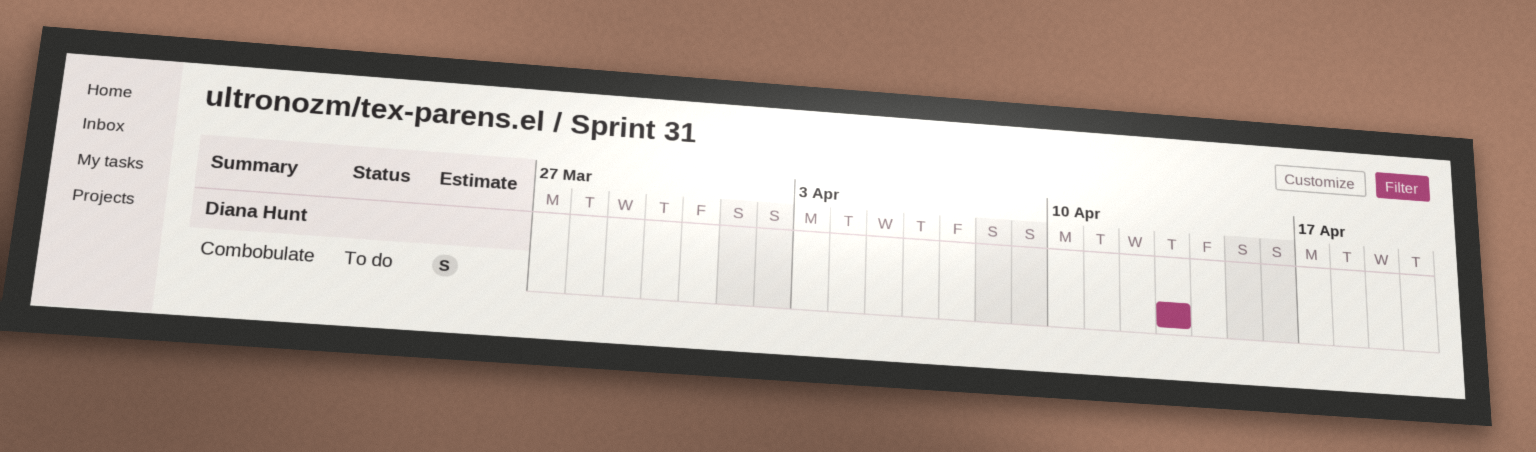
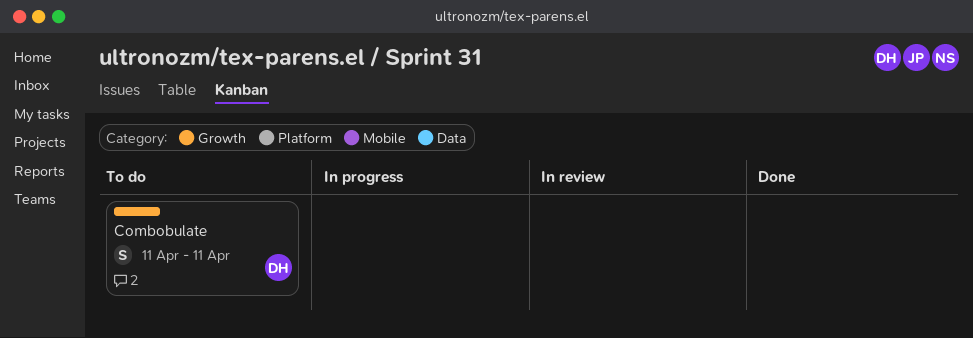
Combobulate, start: Apr 13 -> Apr 11
Combobulate, due: Apr 13 -> Apr 11

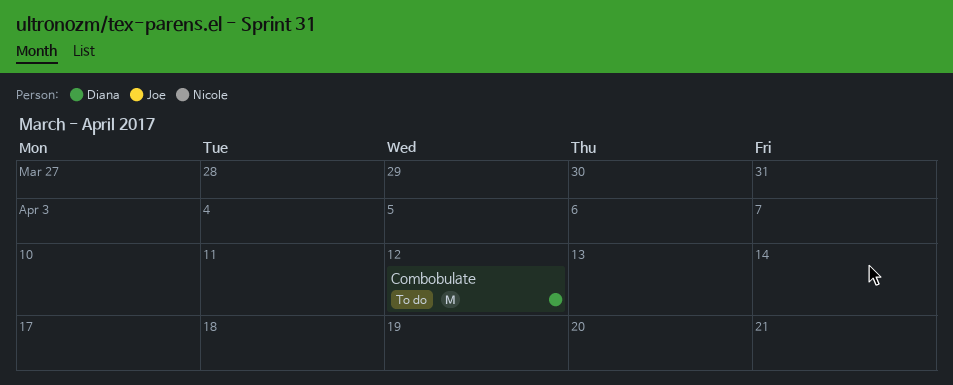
Combobulate, estimate: S -> M
Combobulate, due: Apr 11 -> Apr 12

